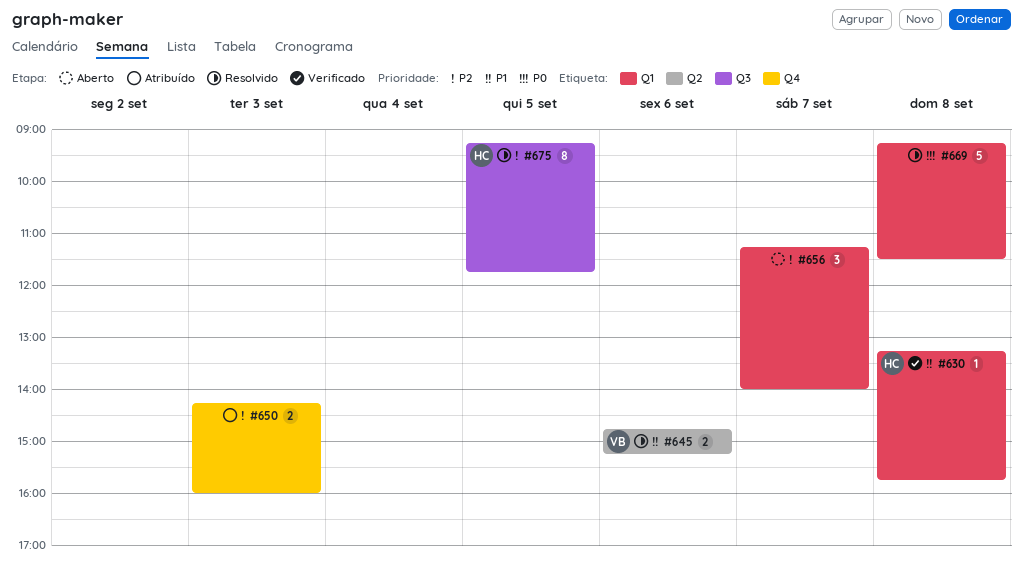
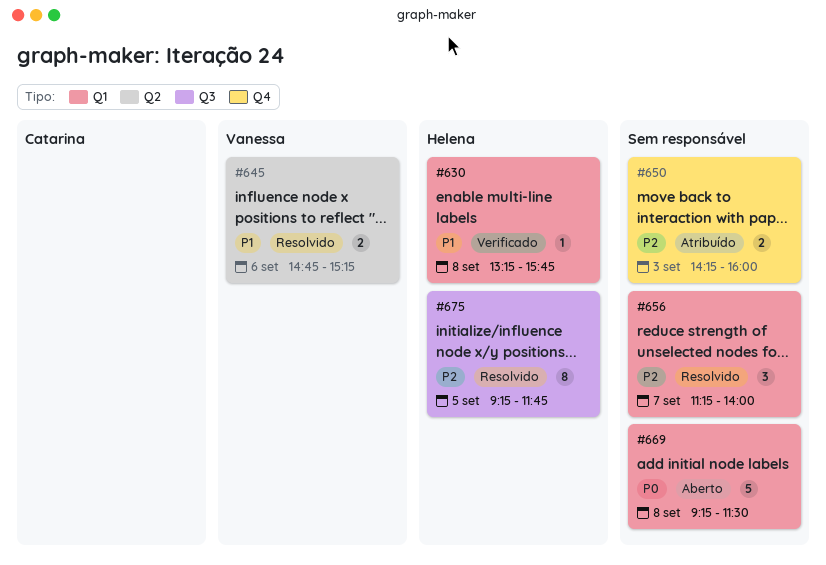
#656, status: Aberto -> Resolvido
#669, status: Resolvido -> Aberto

